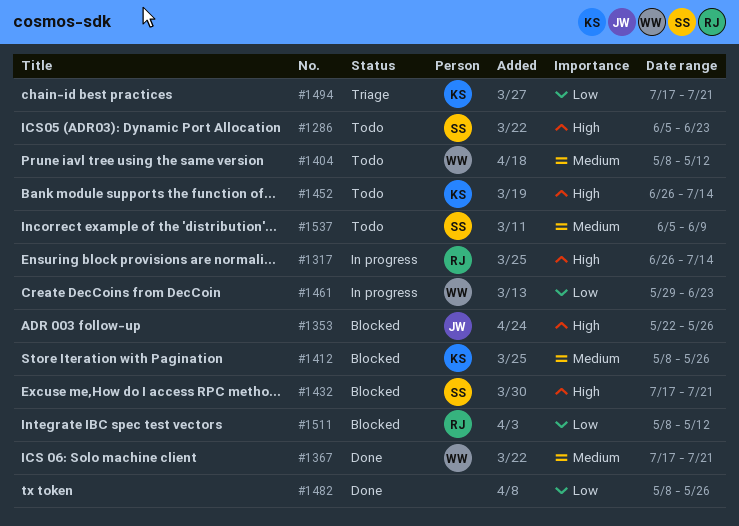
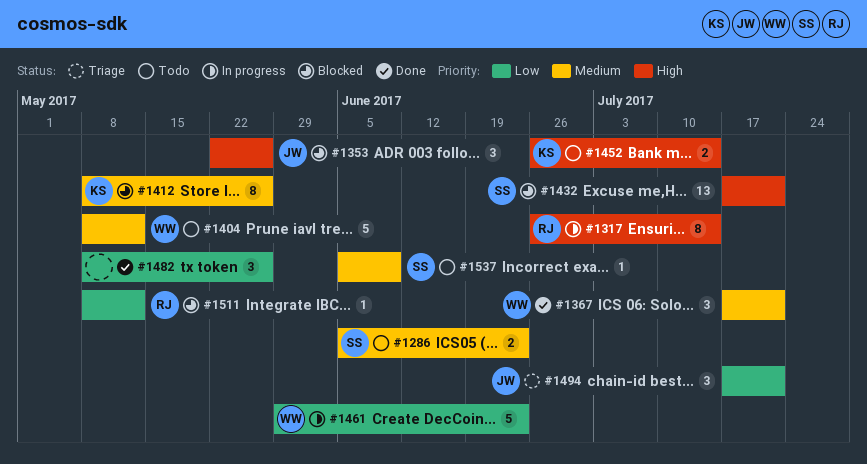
#1286, priority: High -> Medium
#1494, owner: KS -> JW

